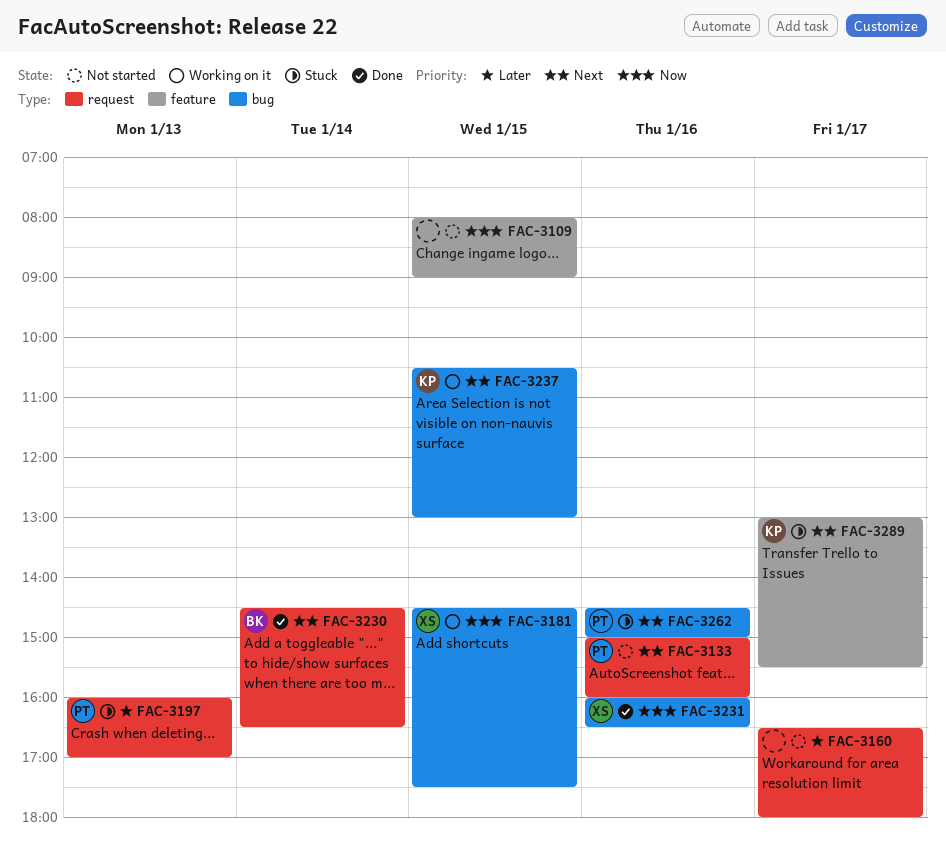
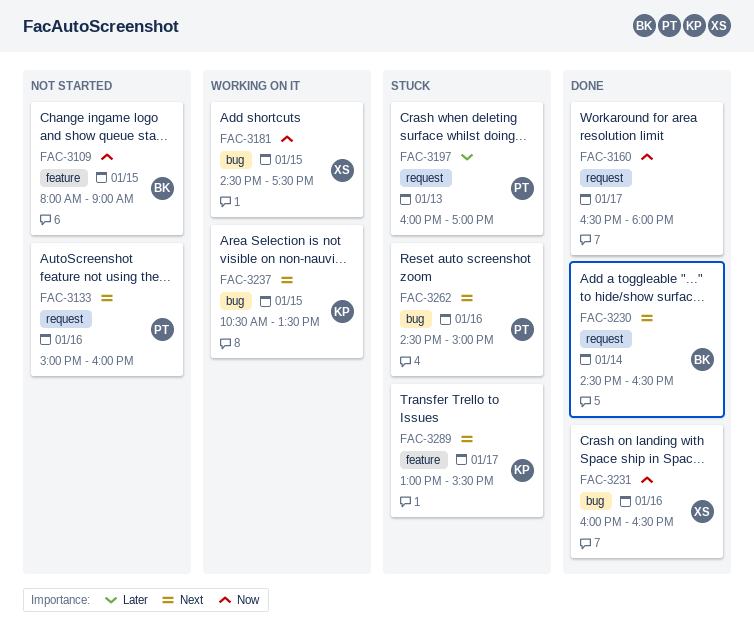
FAC-3109, owner: none -> BK
FAC-3160, status: Not started -> Done
FAC-3160, priority: Later -> Now
FAC-3237, ends: 13:00 -> 13:30

